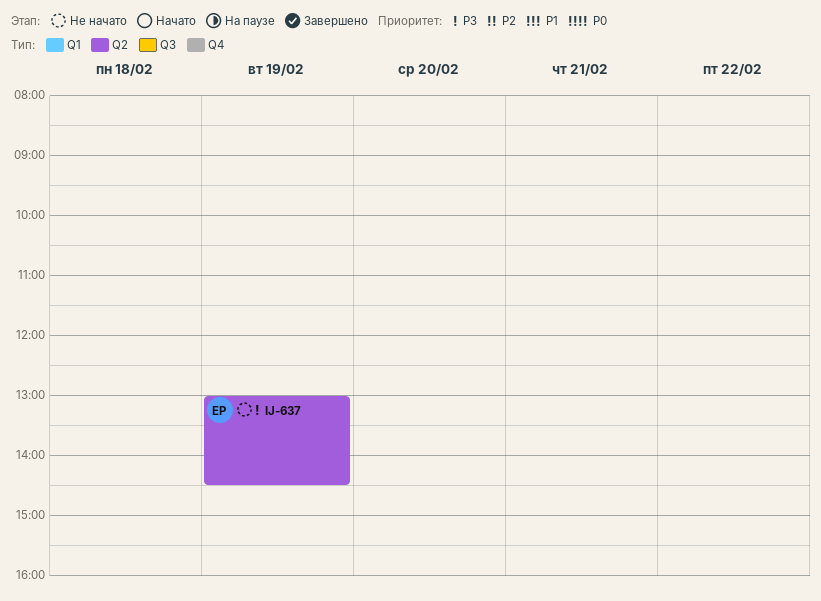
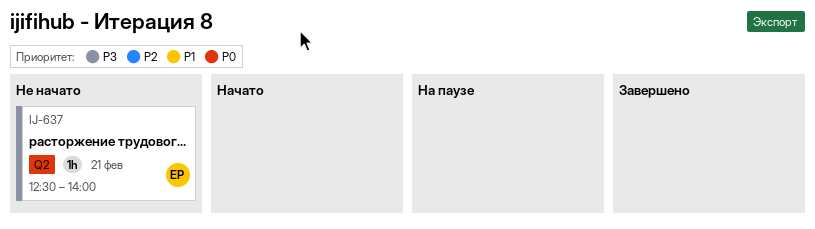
IJ-637, day: Feb 19 -> Feb 21
IJ-637, begins: 13:00 -> 12:30
IJ-637, ends: 14:30 -> 14:00

